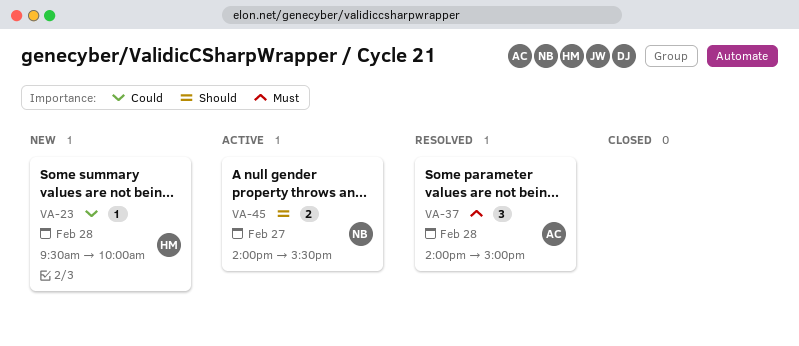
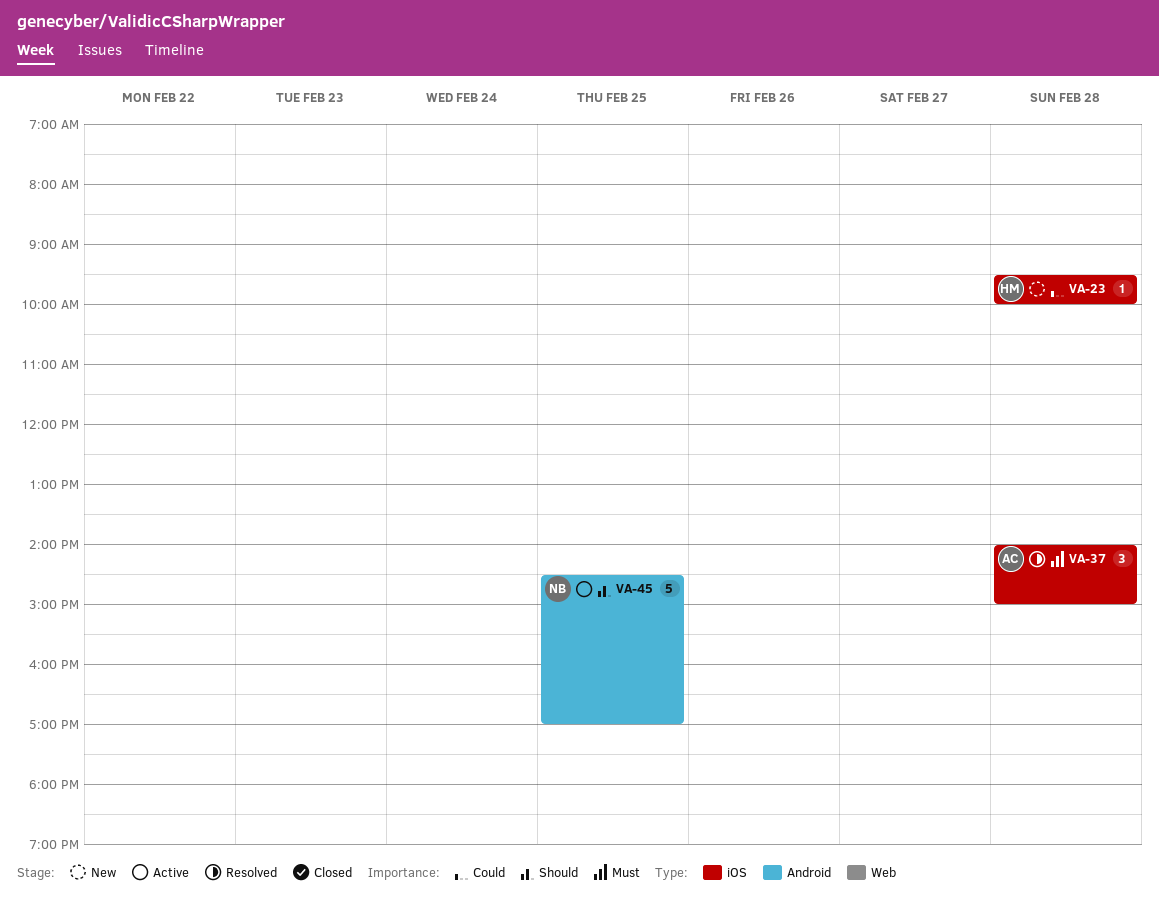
VA-45, estimate: 2 -> 5
VA-45, day: Feb 27 -> Feb 25
VA-45, begins: 14:00 -> 14:30
VA-45, ends: 15:30 -> 17:00

